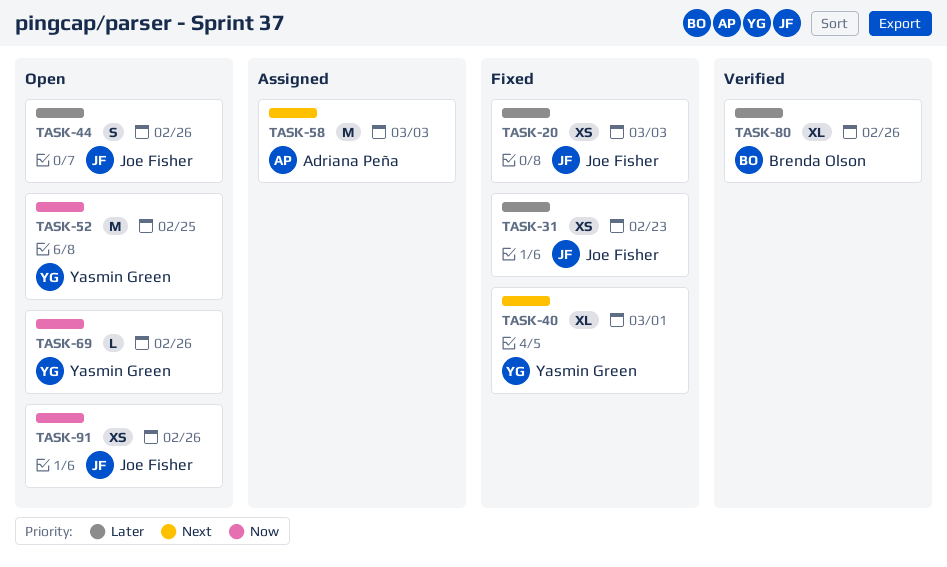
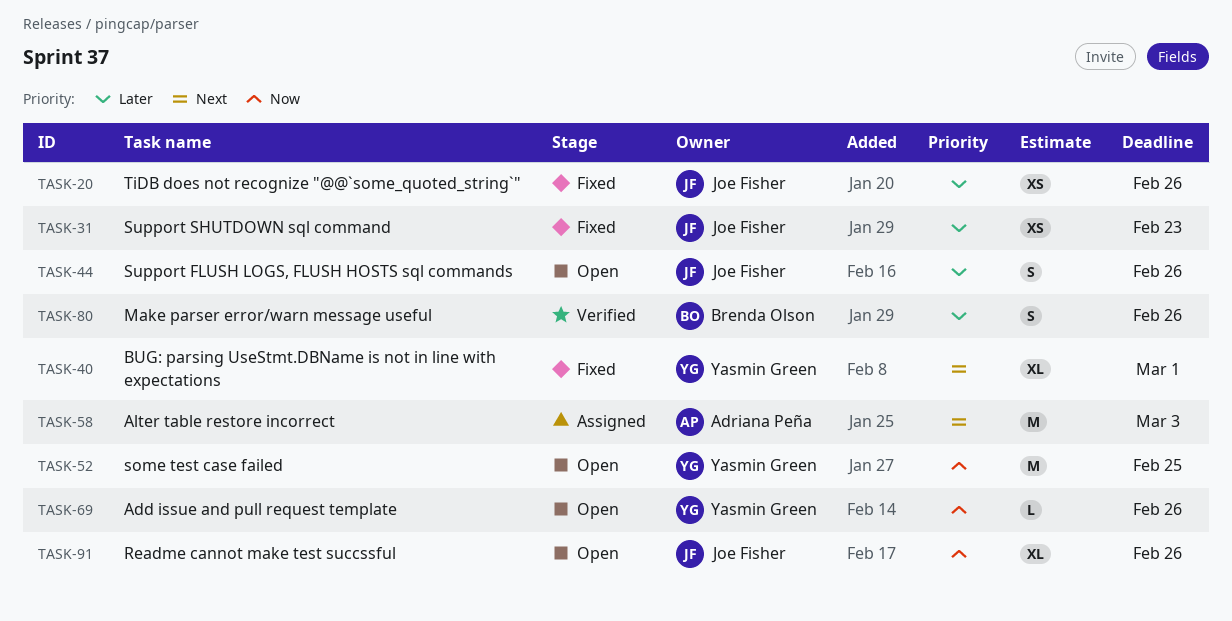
TASK-20, due: Mar 3 -> Feb 26
TASK-80, estimate: XL -> S
TASK-91, estimate: XS -> XL

